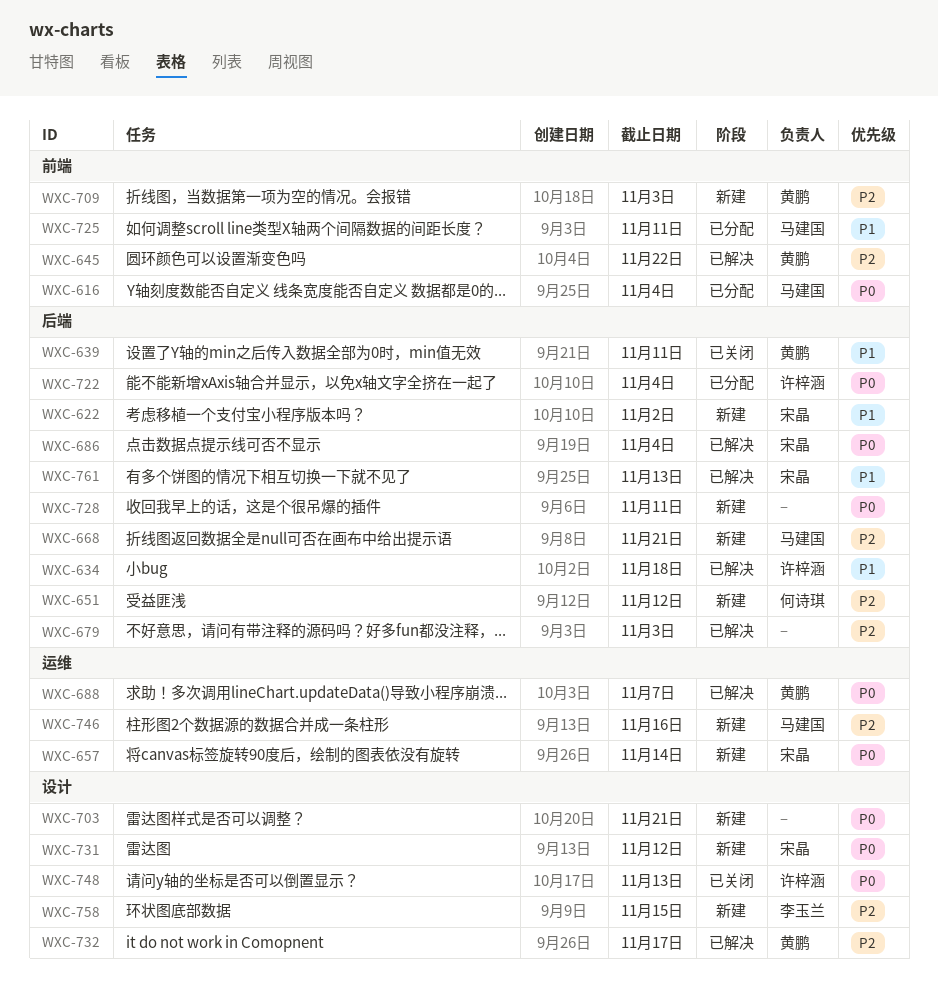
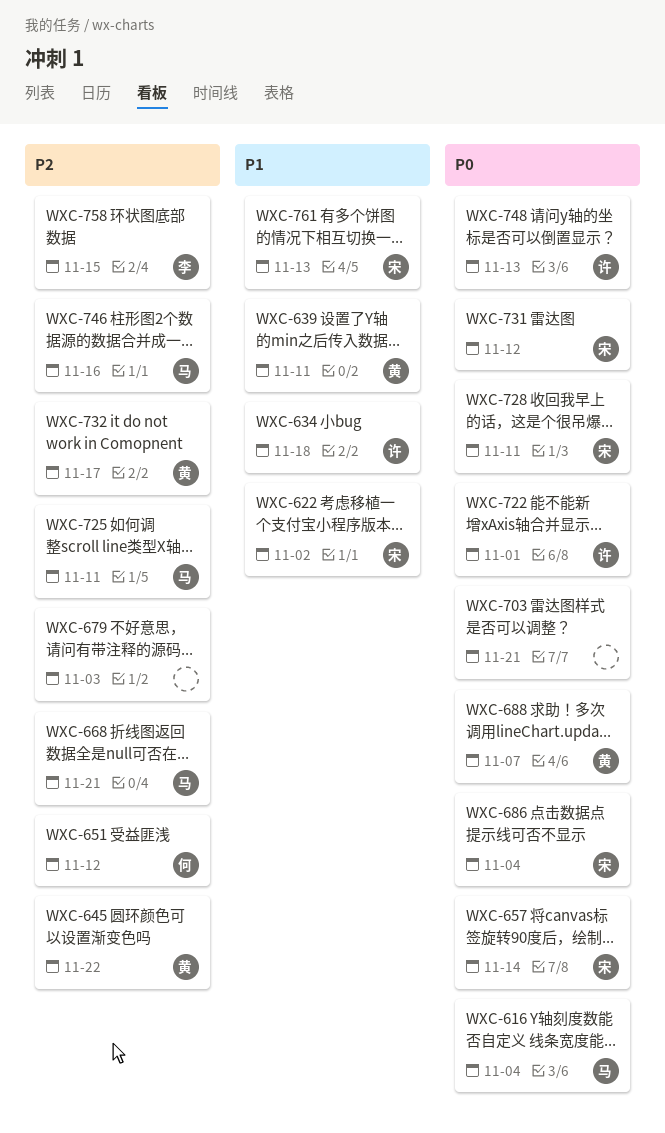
WXC-709: present -> none
WXC-722, due: Nov 4 -> Nov 1
WXC-725, priority: P1 -> P2
WXC-728, owner: none -> 宋晶

